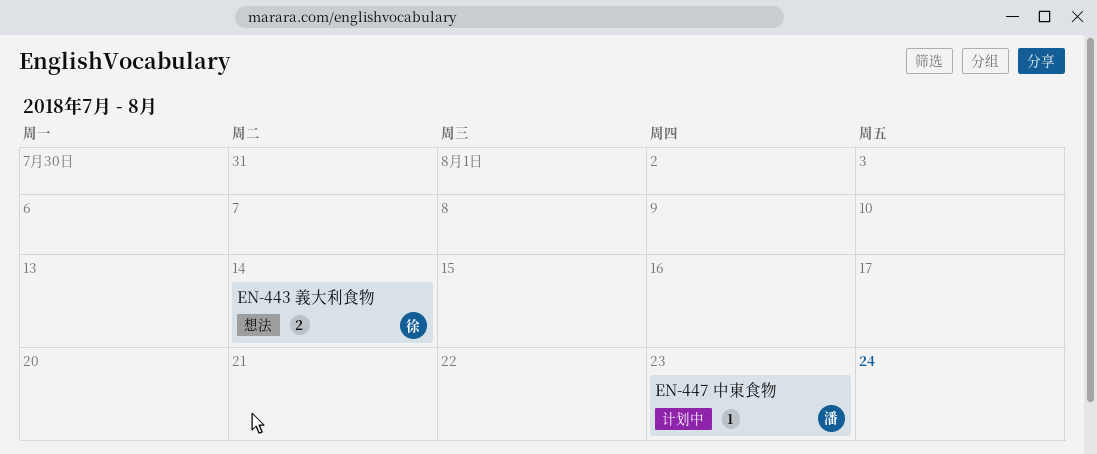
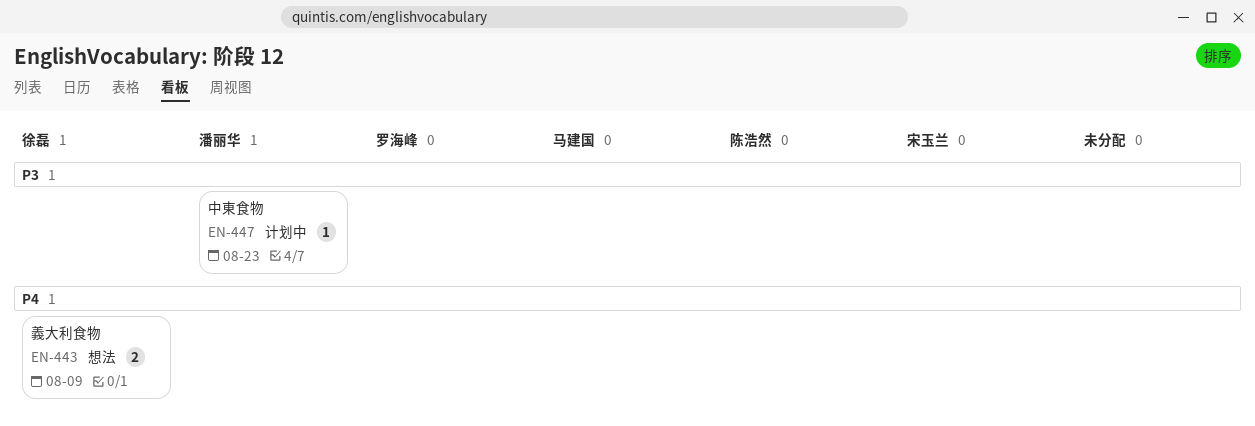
EN-443, due: Aug 14 -> Aug 9

